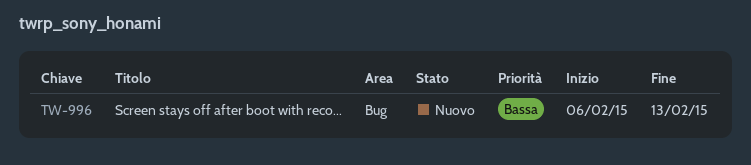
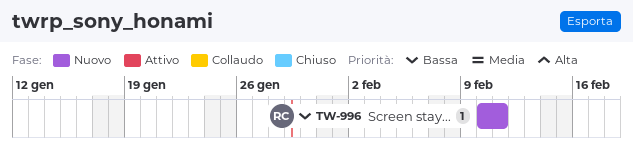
TW-996, start: Feb 6 -> Feb 10
TW-996, due: Feb 13 -> Feb 11

